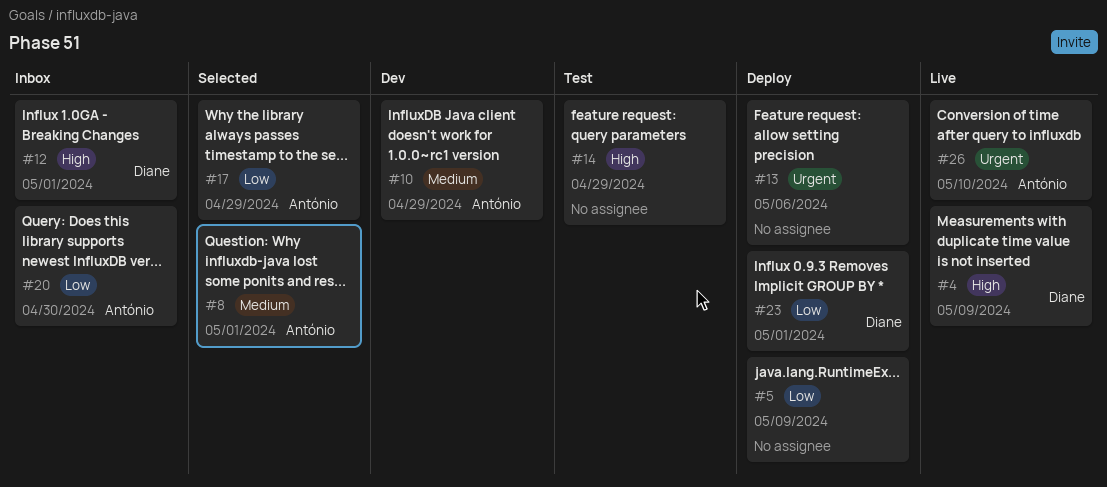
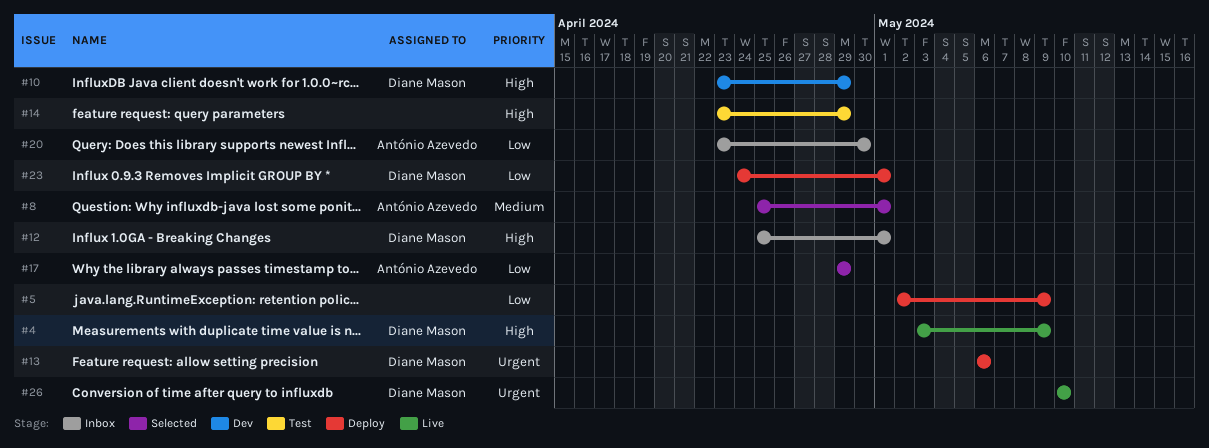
#10, owner: António Azevedo -> Diane Mason
#10, priority: Medium -> High
#13, owner: none -> Diane Mason
#26, owner: António Azevedo -> Diane Mason

